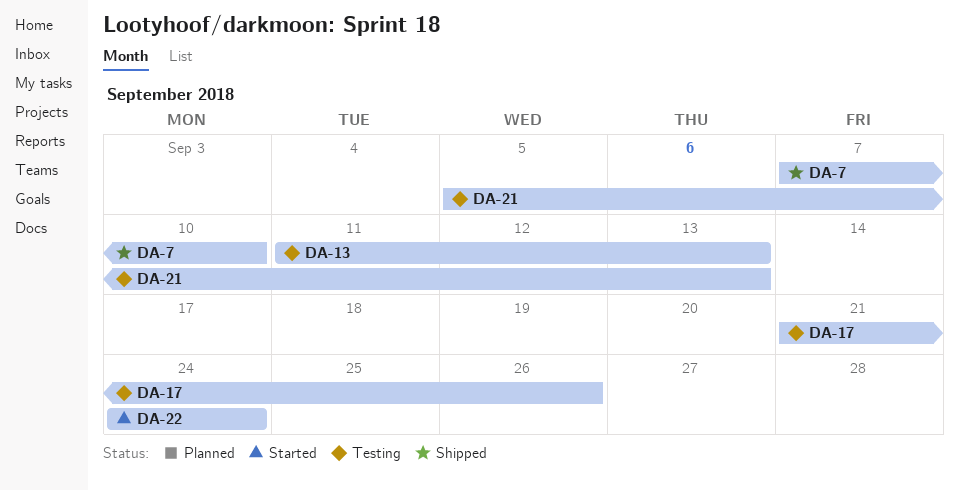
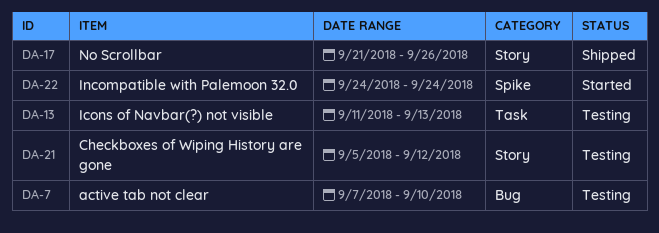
DA-7, status: Shipped -> Testing
DA-17, status: Testing -> Shipped
DA-21, due: Sep 13 -> Sep 12

